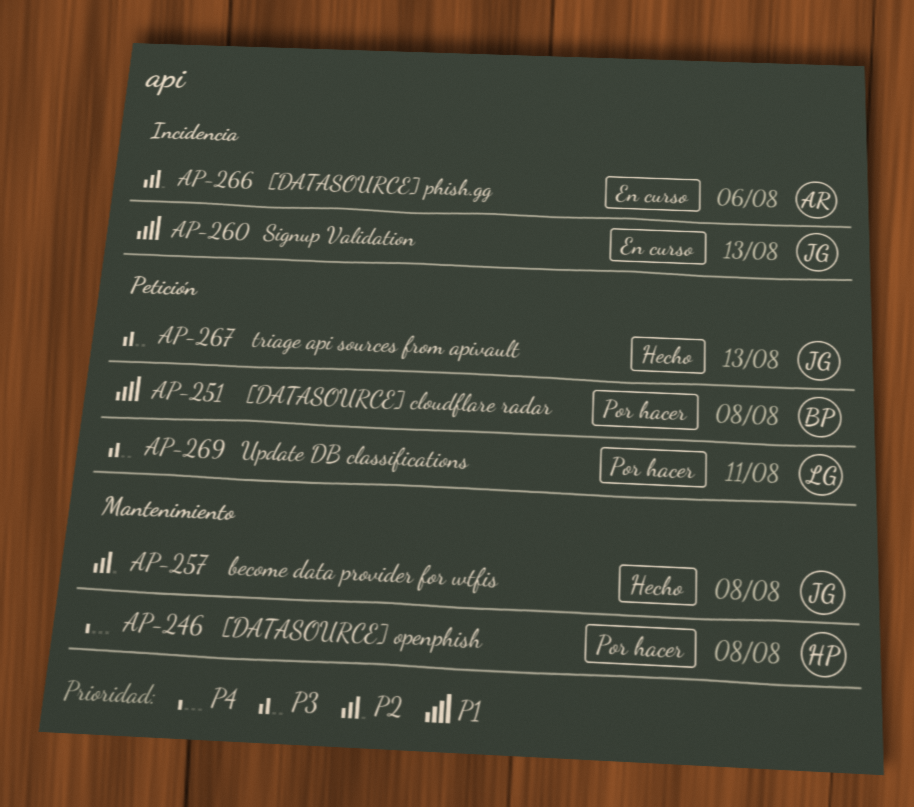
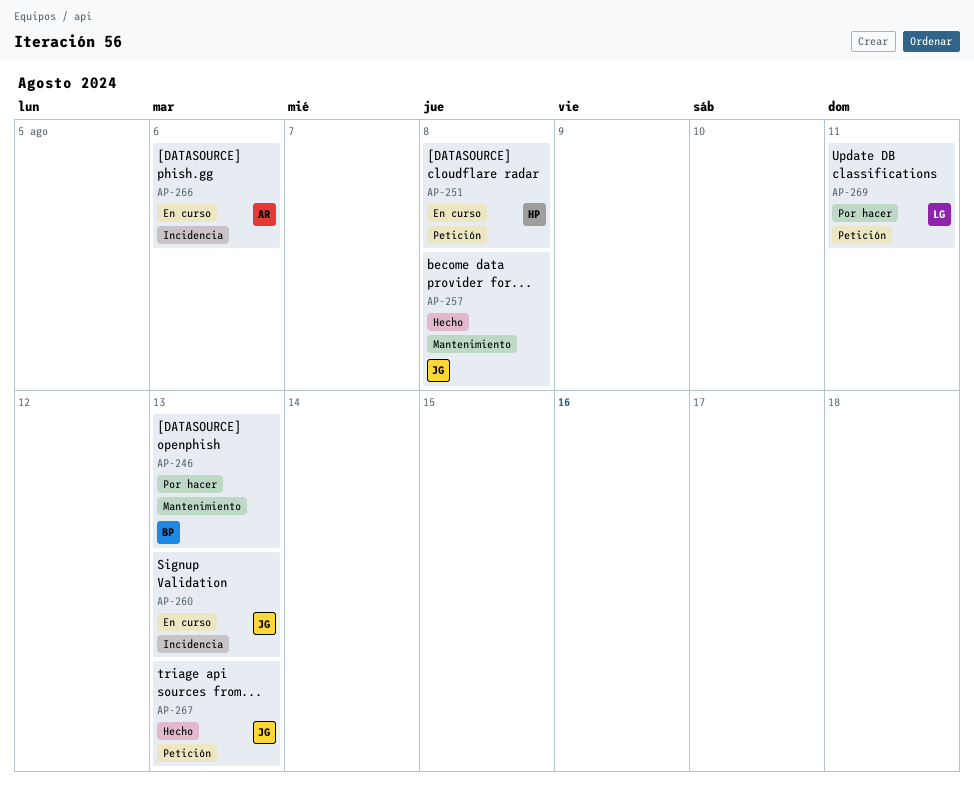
AP-246, owner: HP -> BP
AP-246, due: Aug 8 -> Aug 13
AP-251, status: Por hacer -> En curso
AP-251, owner: BP -> HP

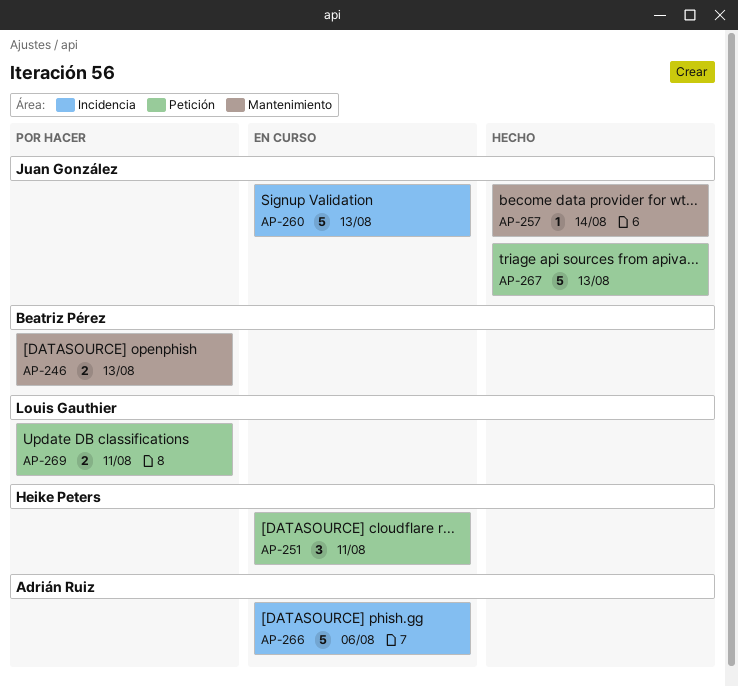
AP-251, due: Aug 8 -> Aug 11
AP-257, due: Aug 8 -> Aug 14

